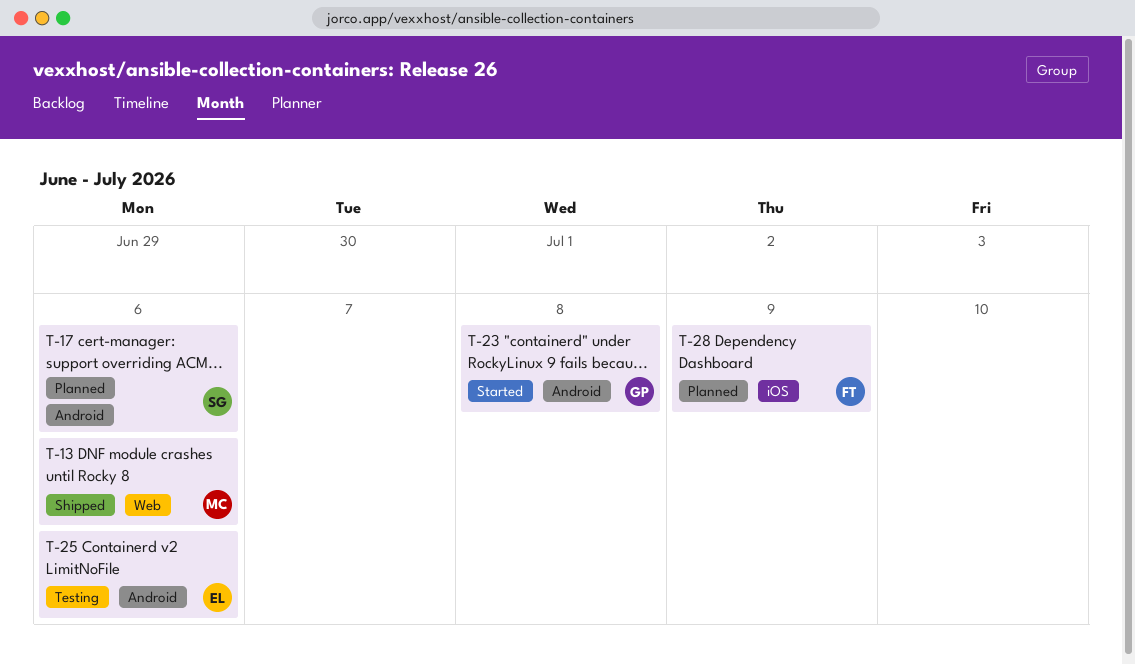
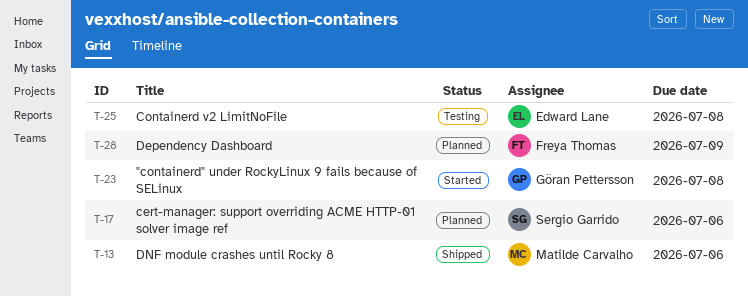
T-25, due: Jul 6 -> Jul 8

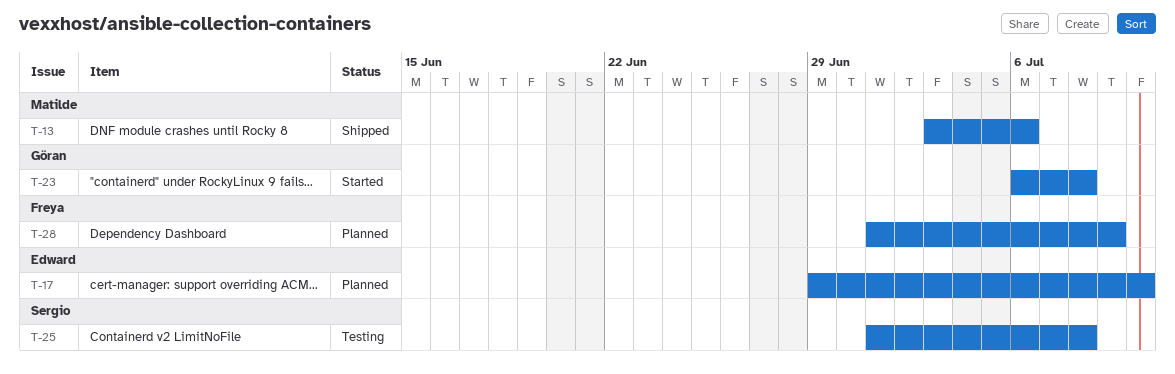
T-17, owner: Sergio Garrido -> Edward Lane
T-17, due: Jul 6 -> Jul 10
T-25, owner: Edward Lane -> Sergio Garrido

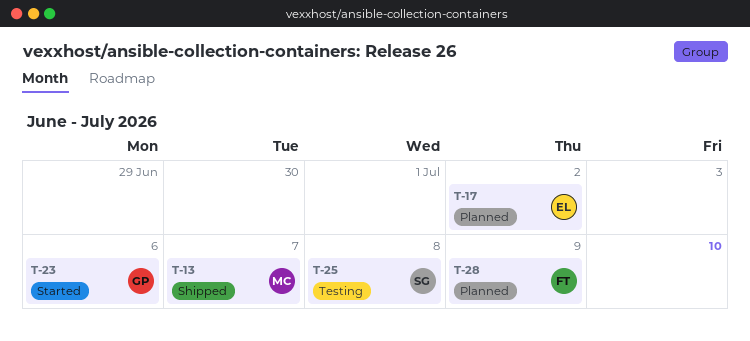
T-13, due: Jul 6 -> Jul 7
T-17, due: Jul 10 -> Jul 2
T-23, due: Jul 8 -> Jul 6

